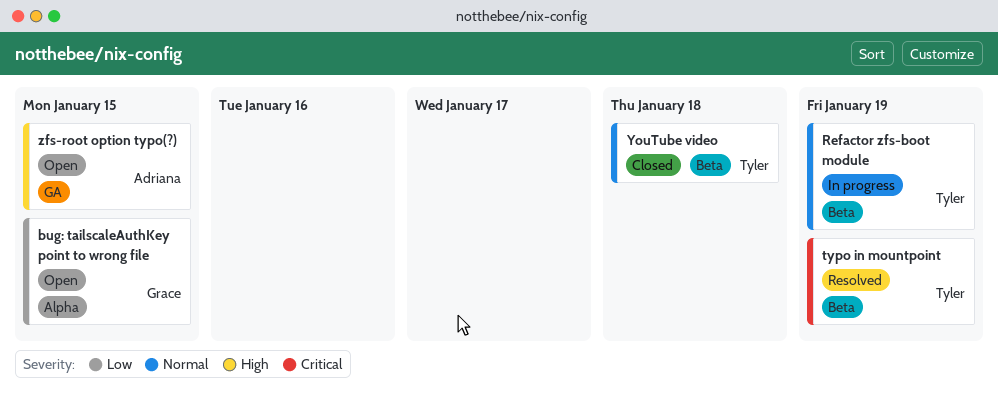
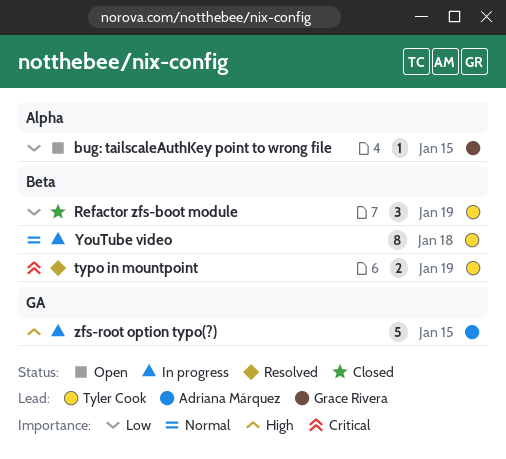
Refactor zfs-boot module, status: In progress -> Closed
Refactor zfs-boot module, priority: Normal -> Low
YouTube video, status: Closed -> In progress
zfs-root option typo(?), status: Open -> In progress

